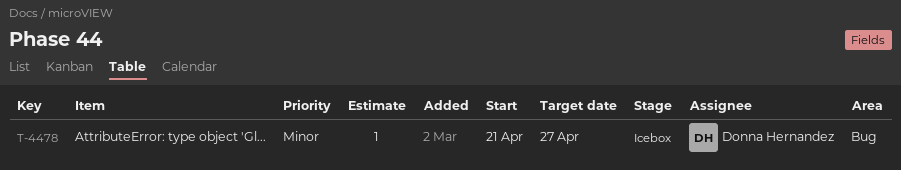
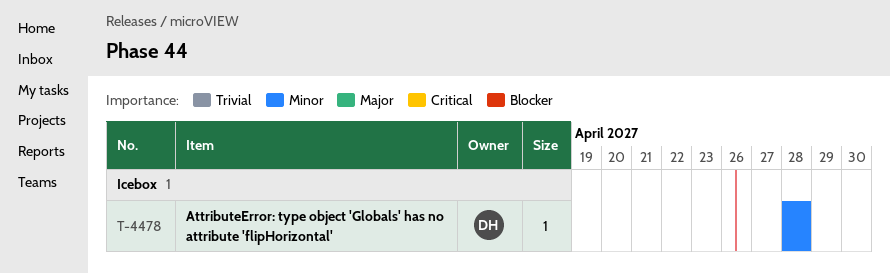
T-4478, start: Apr 21 -> Apr 28
T-4478, due: Apr 27 -> Apr 28

